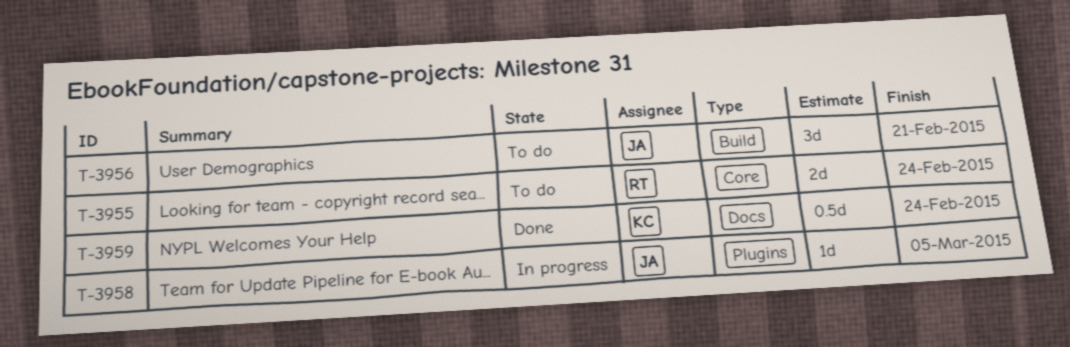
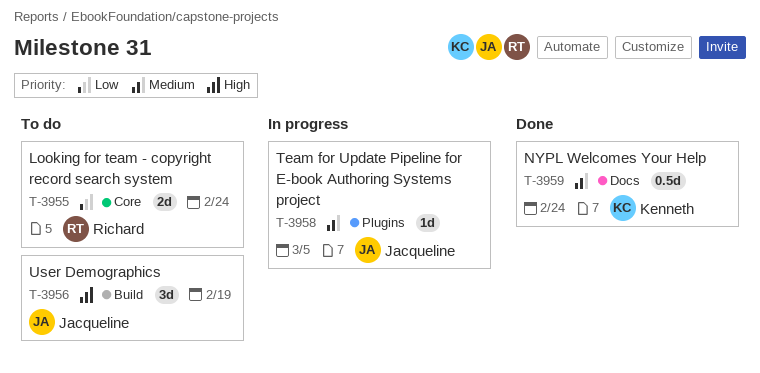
T-3956, due: Feb 21 -> Feb 19

